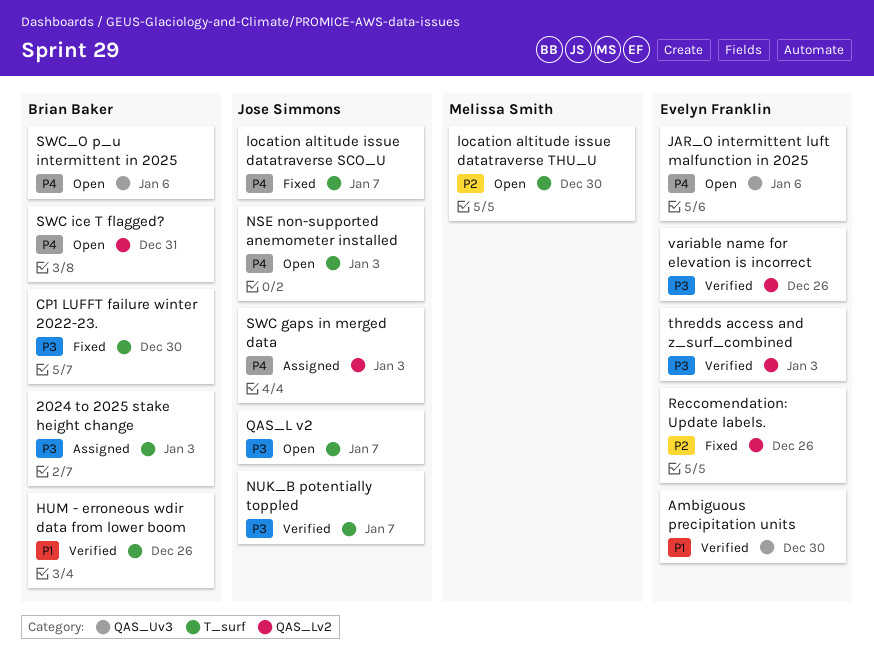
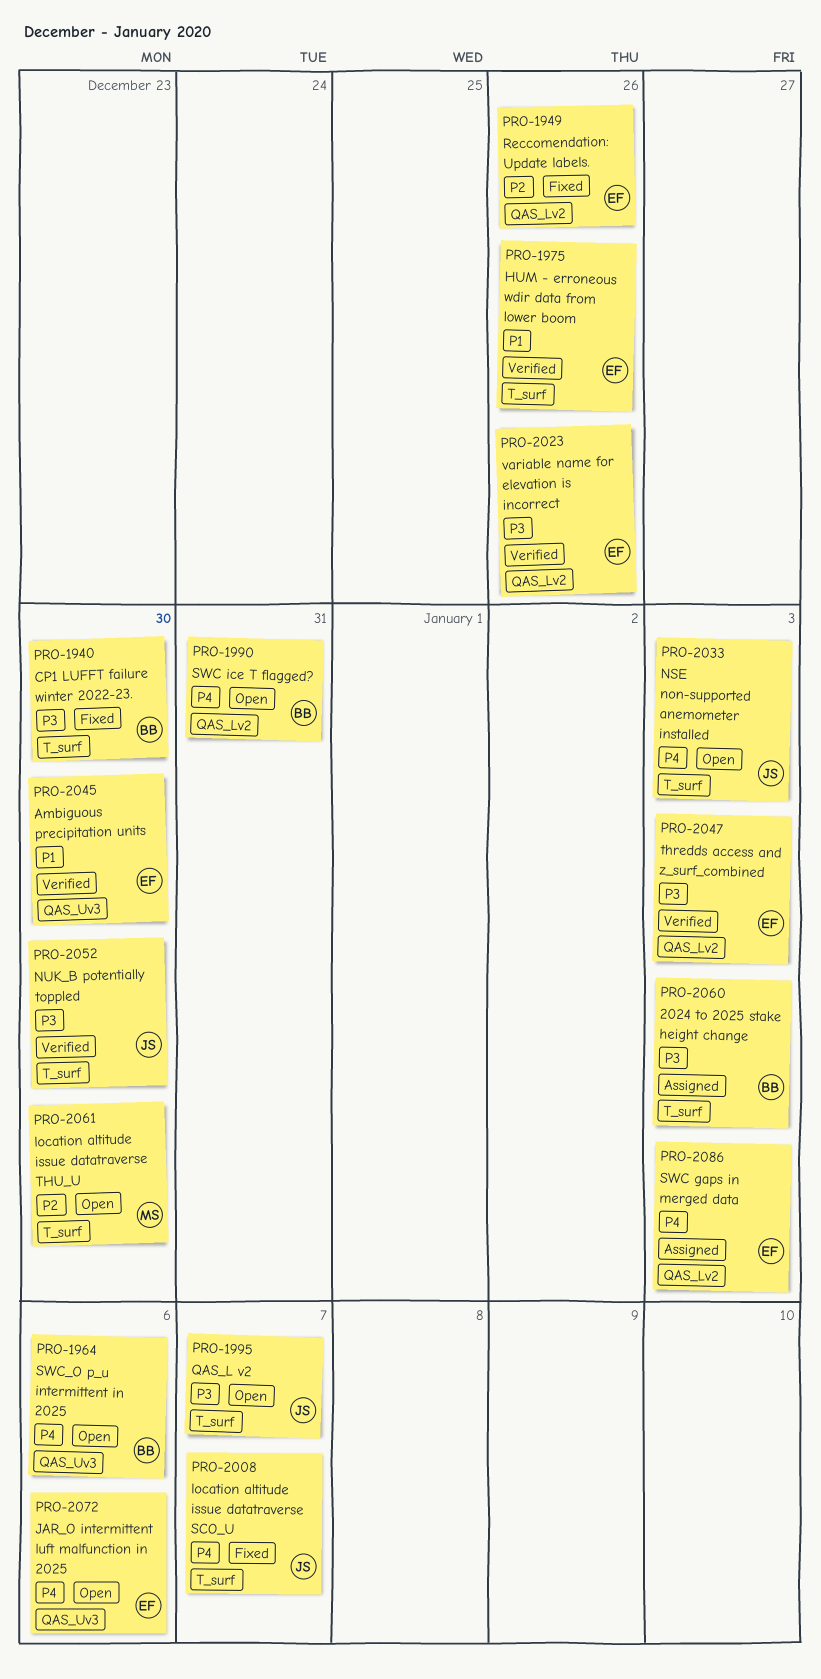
HUM - erroneous wdir data from lower boom, owner: Brian Baker -> Evelyn Franklin
NUK_B potentially toppled, due: Jan 7 -> Dec 30
SWC gaps in merged data, owner: Jose Simmons -> Evelyn Franklin

